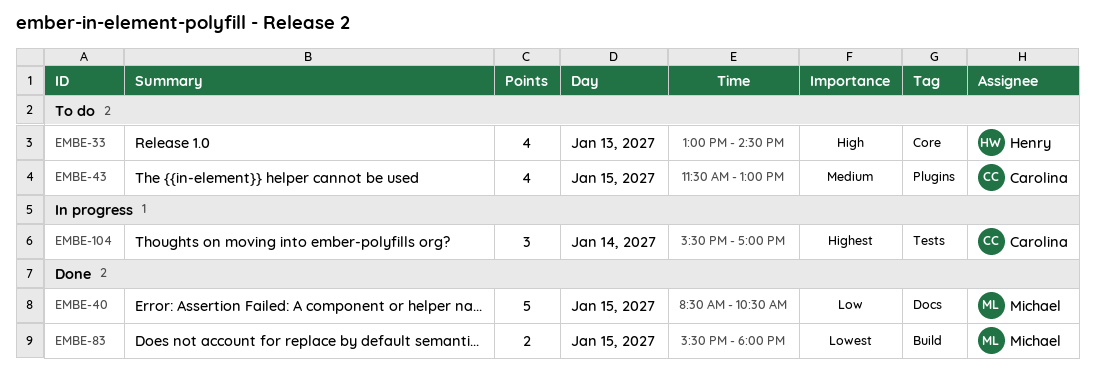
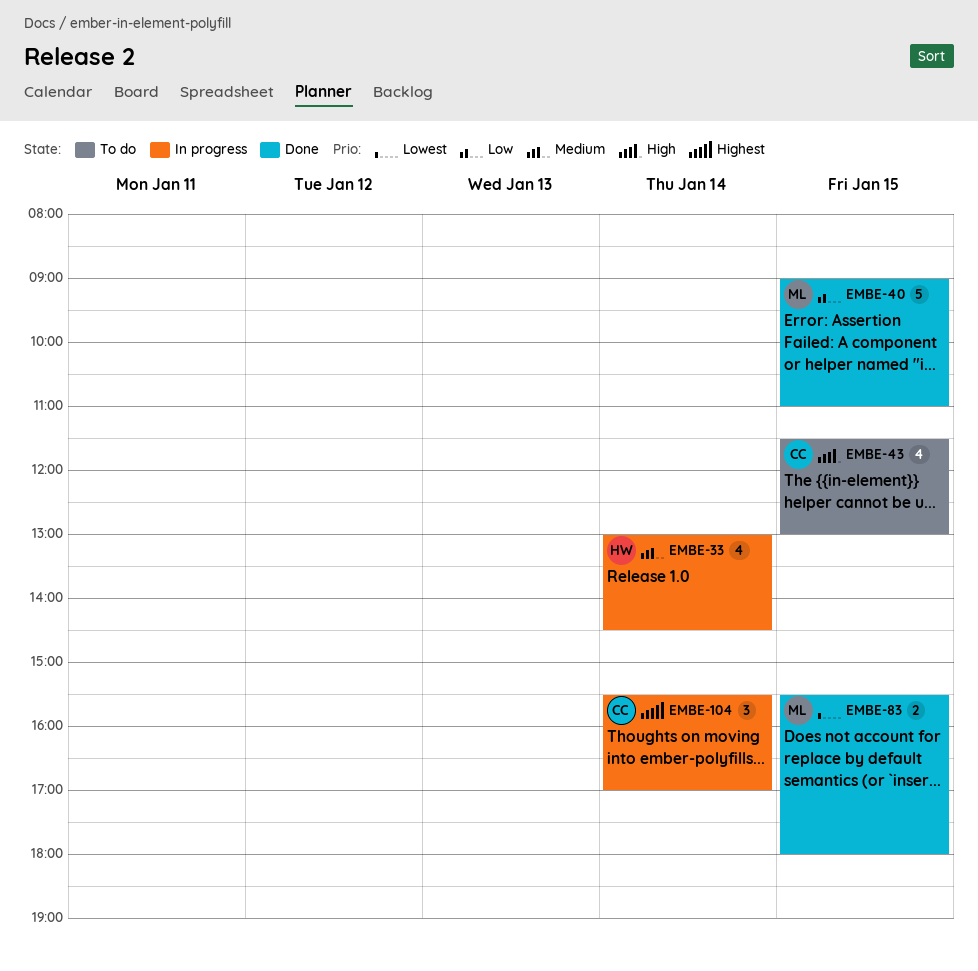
EMBE-33, status: To do -> In progress
EMBE-33, priority: High -> Medium
EMBE-33, day: Jan 13 -> Jan 14
EMBE-40, begins: 08:30 -> 09:00
EMBE-40, ends: 10:30 -> 11:00
EMBE-43, priority: Medium -> High

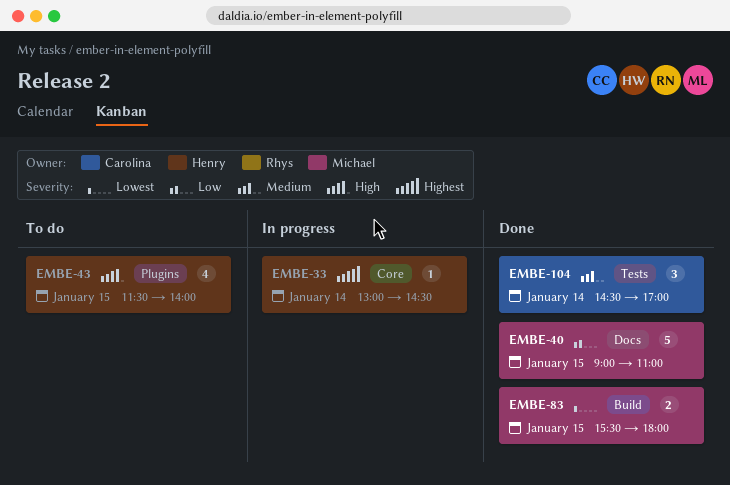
EMBE-33, priority: Medium -> Highest
EMBE-33, estimate: 4 -> 1
EMBE-43, owner: Carolina -> Henry
EMBE-43, ends: 13:00 -> 14:00
EMBE-104, status: In progress -> Done
EMBE-104, priority: Highest -> Medium
EMBE-104, begins: 15:30 -> 14:30

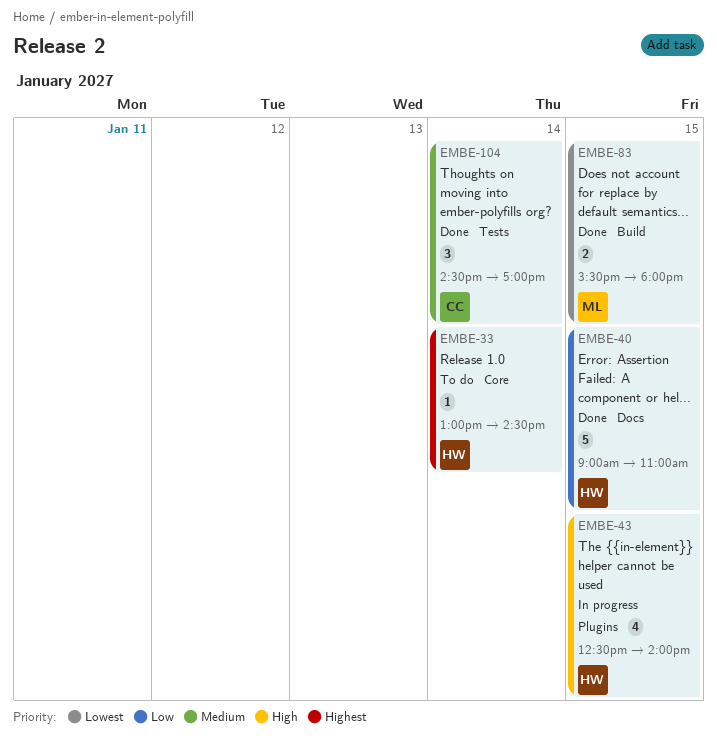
EMBE-33, status: In progress -> To do
EMBE-40, owner: Michael -> Henry
EMBE-43, status: To do -> In progress
EMBE-43, begins: 11:30 -> 12:30

